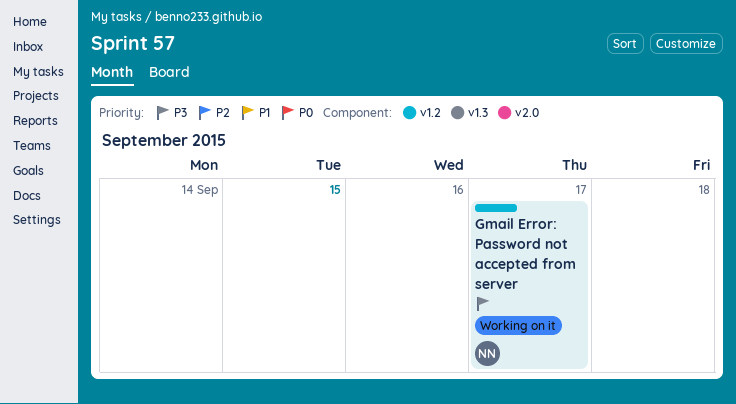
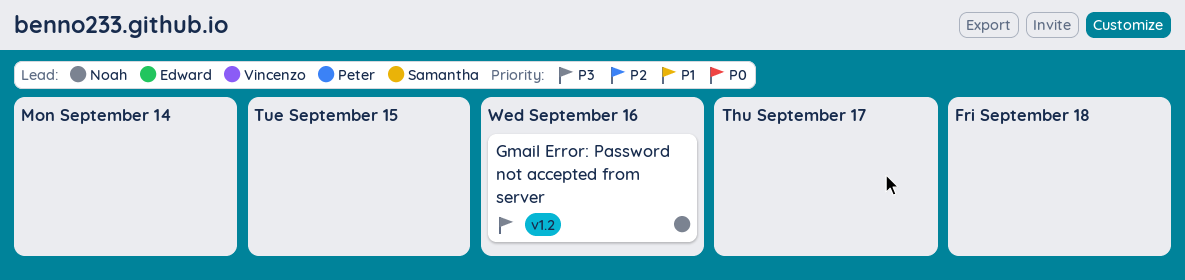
Gmail Error: Password not accepted from server, due: Sep 17 -> Sep 16

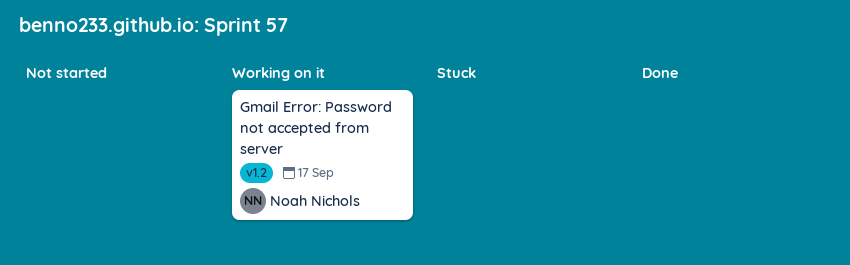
Gmail Error: Password not accepted from server, due: Sep 16 -> Sep 17

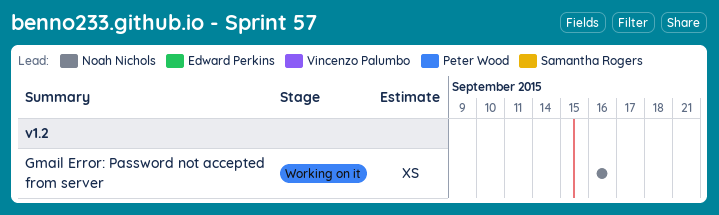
Gmail Error: Password not accepted from server, due: Sep 17 -> Sep 16

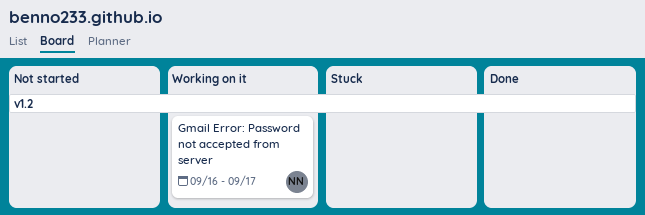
Gmail Error: Password not accepted from server, due: Sep 16 -> Sep 17

